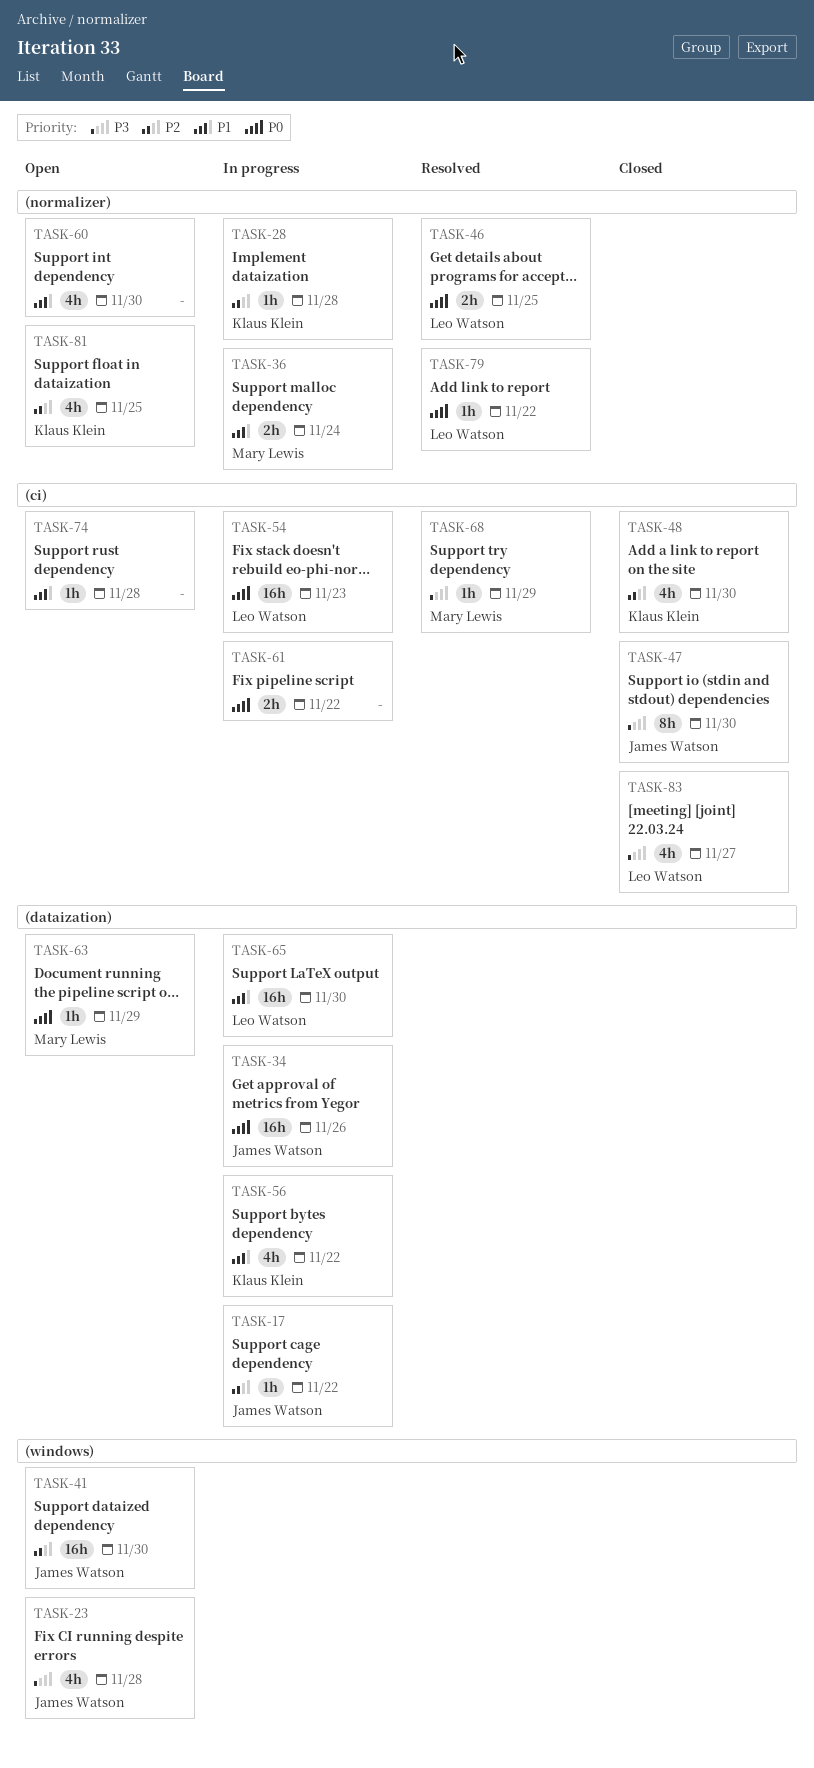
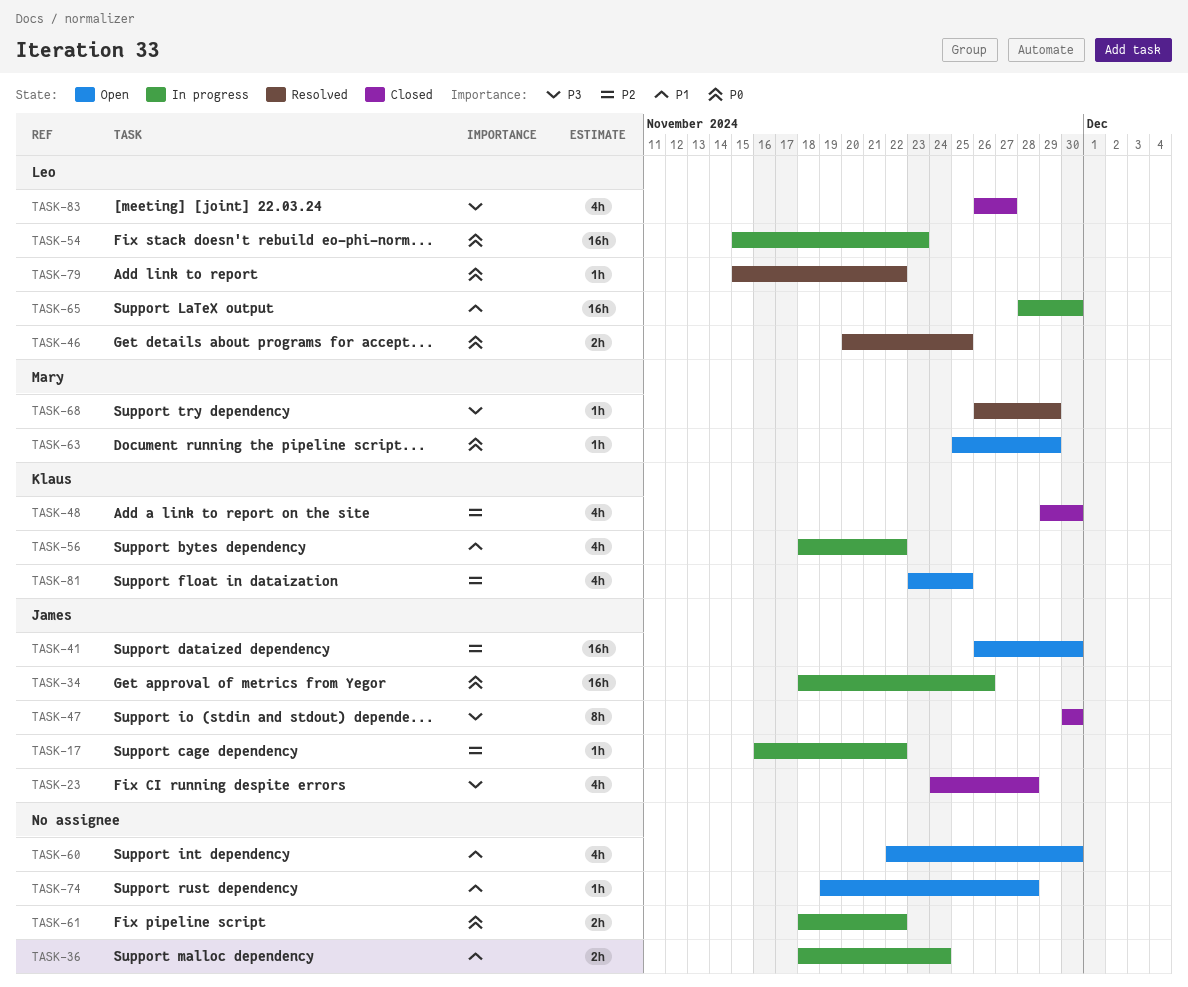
TASK-23, status: Open -> Closed
TASK-28: present -> none
TASK-36, owner: Mary Lewis -> none

